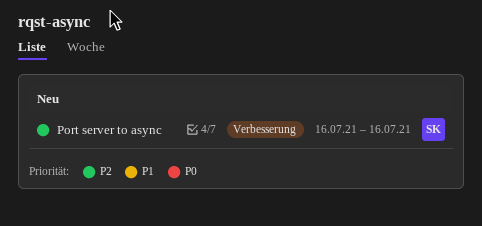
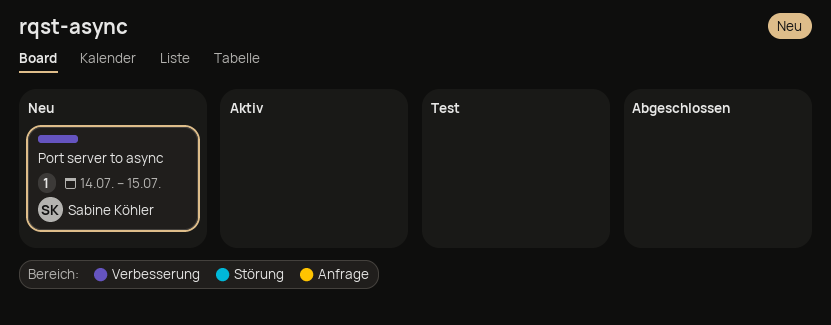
Port server to async, start: Jul 16 -> Jul 14
Port server to async, due: Jul 16 -> Jul 15

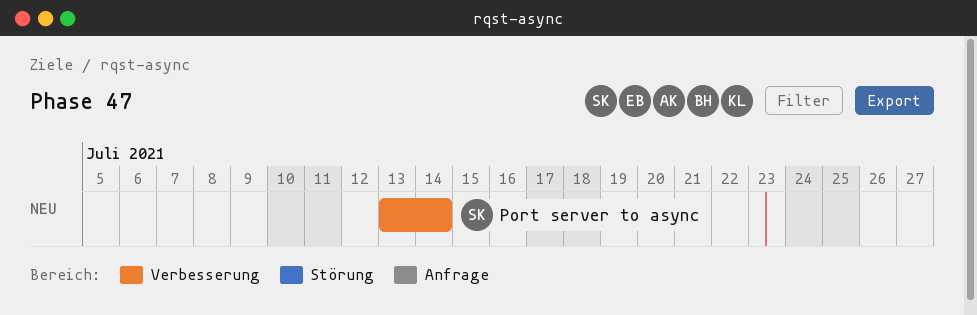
Port server to async, start: Jul 14 -> Jul 13
Port server to async, due: Jul 15 -> Jul 14

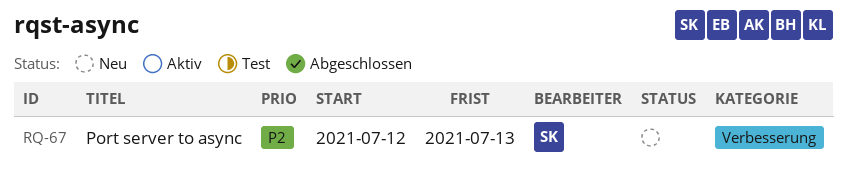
Port server to async, start: Jul 13 -> Jul 12
Port server to async, due: Jul 14 -> Jul 13

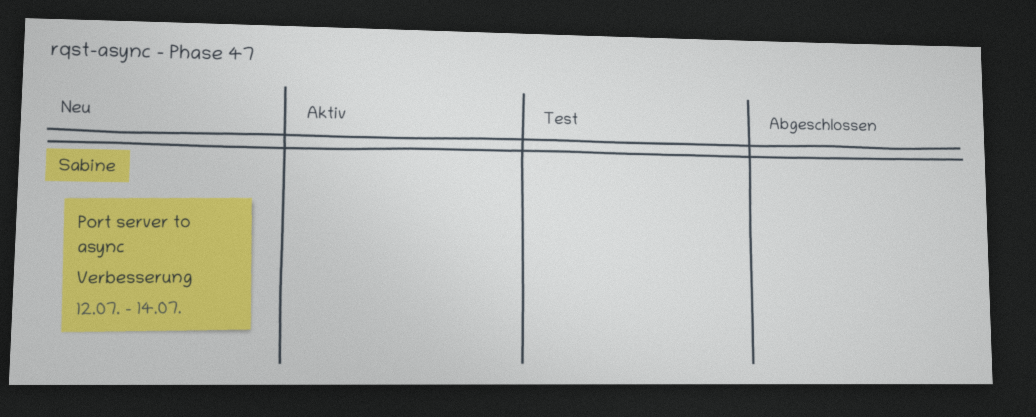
Port server to async, due: Jul 13 -> Jul 14

